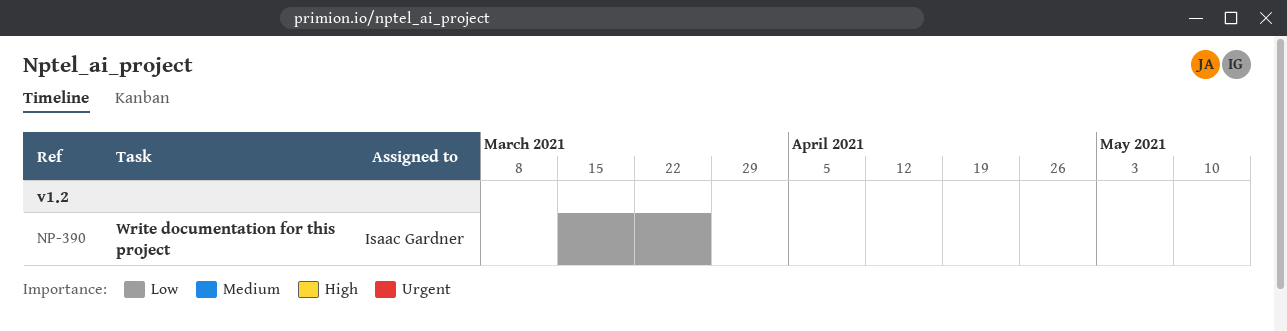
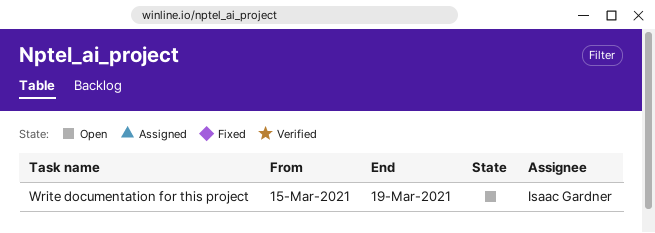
Write documentation for this project, due: Mar 26 -> Mar 19

